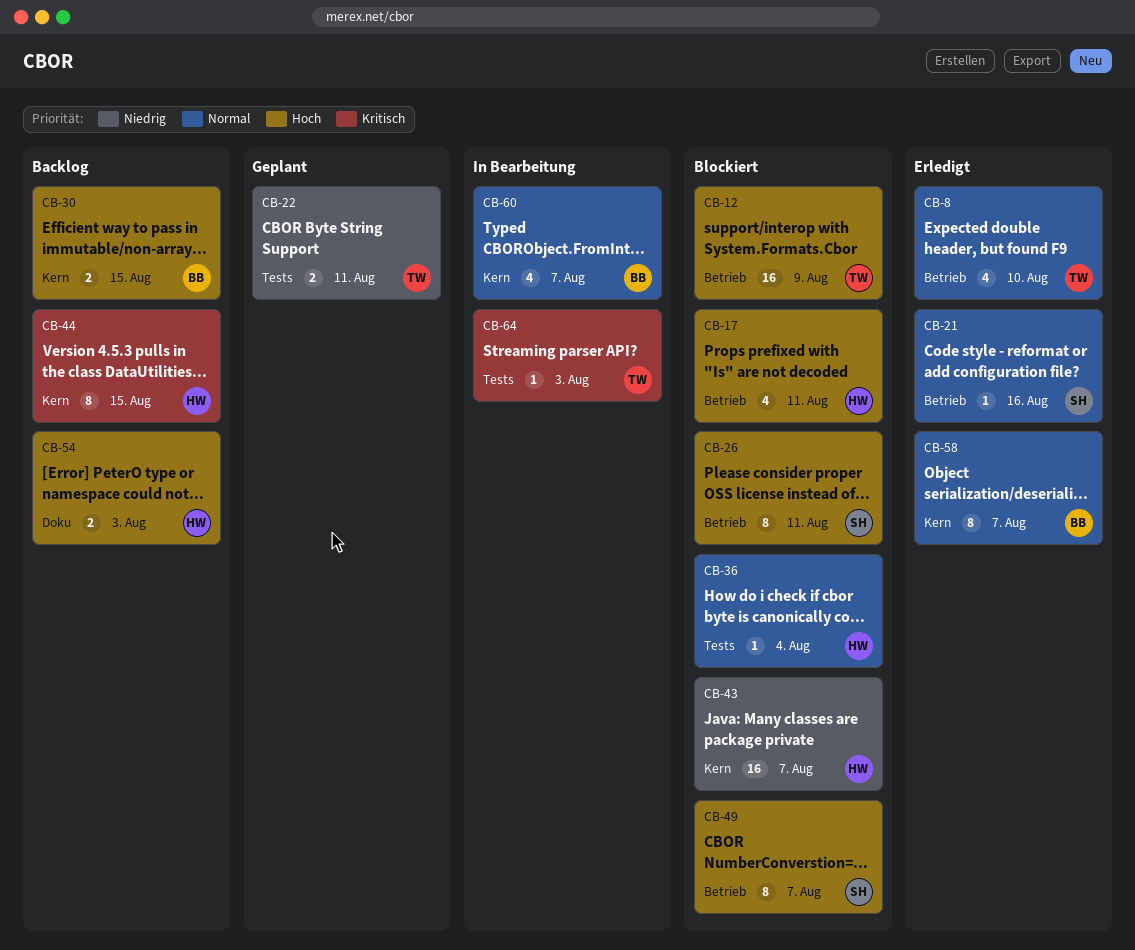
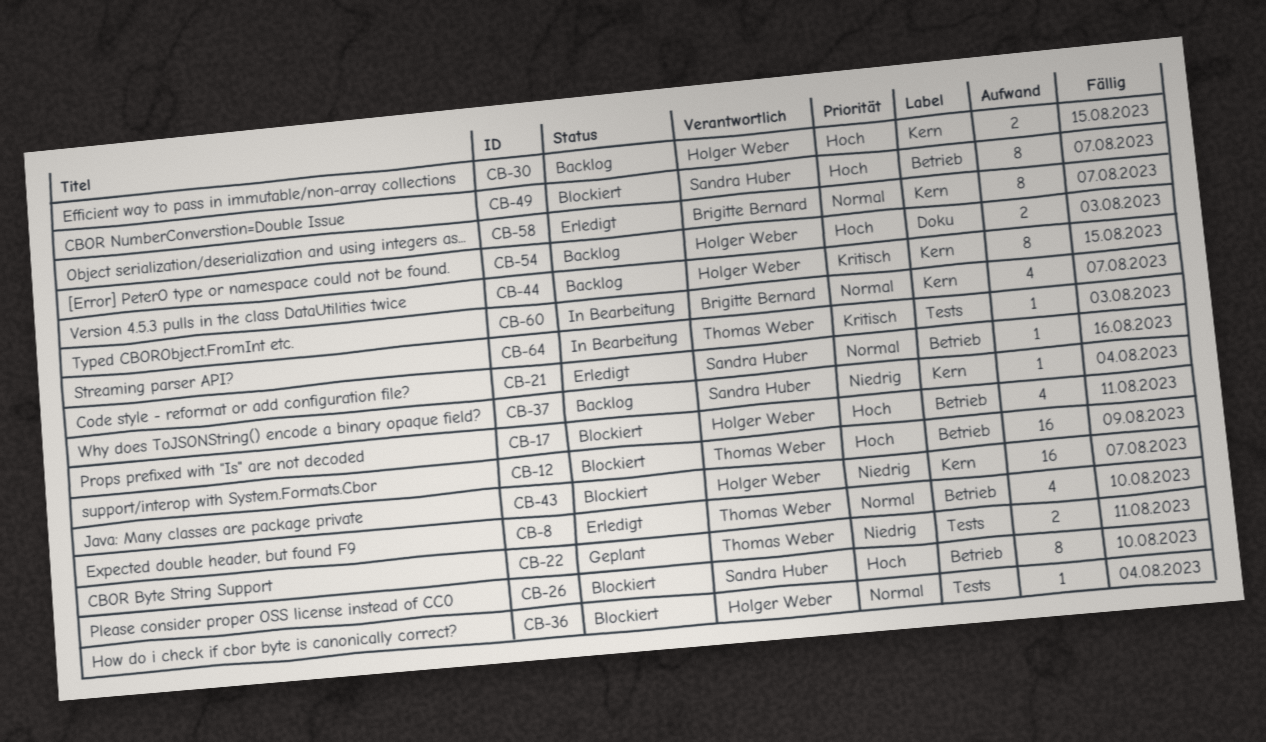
CB-26, due: Aug 11 -> Aug 10
CB-30, owner: Brigitte Bernard -> Holger Weber
CB-37: none -> present

